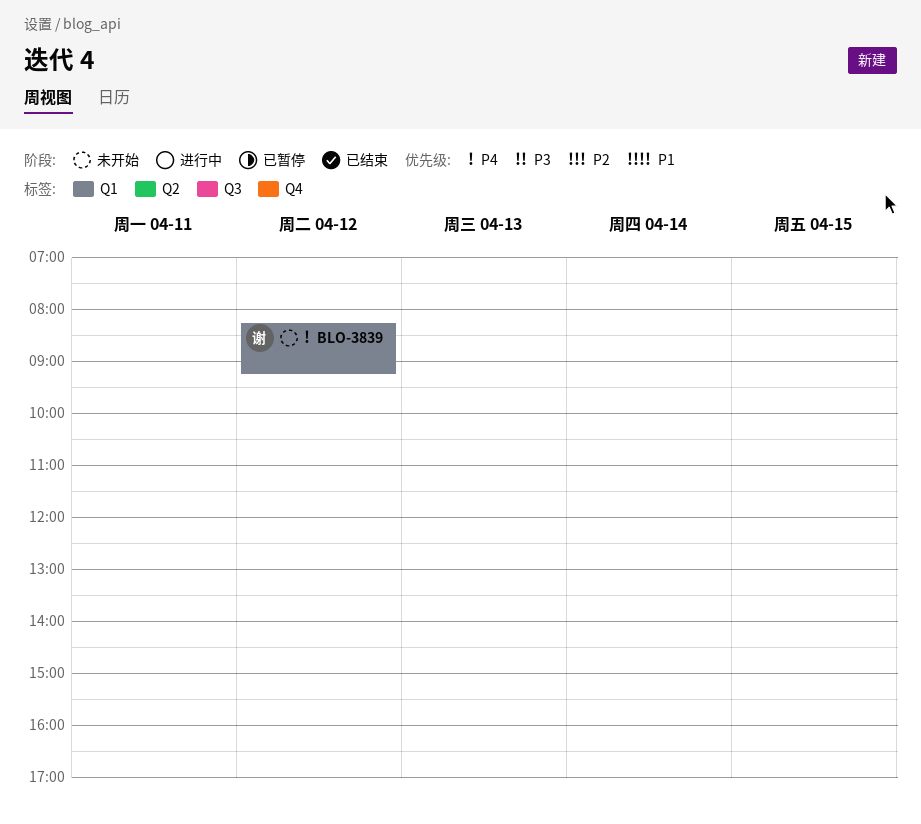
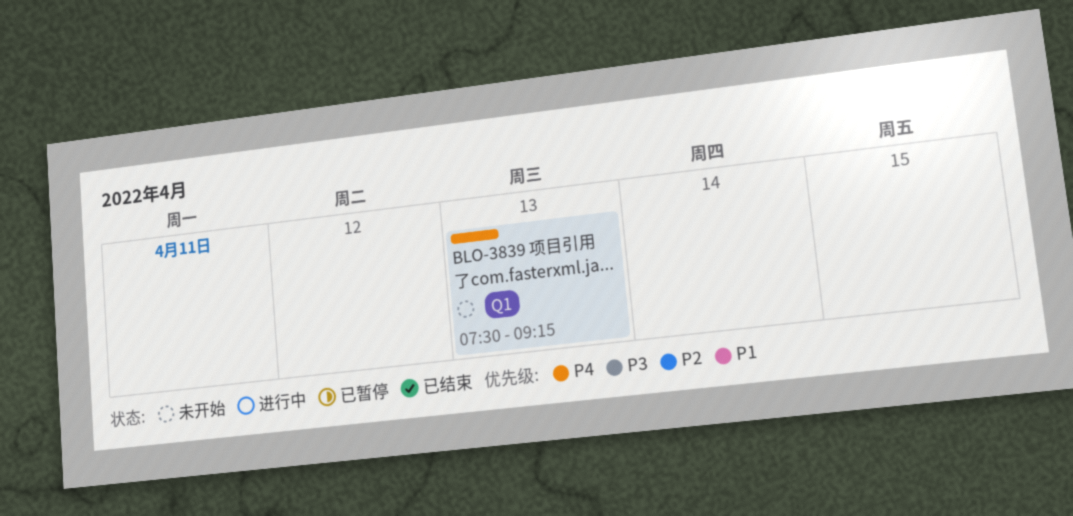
BLO-3839, day: Apr 12 -> Apr 13
BLO-3839, begins: 08:15 -> 07:30

